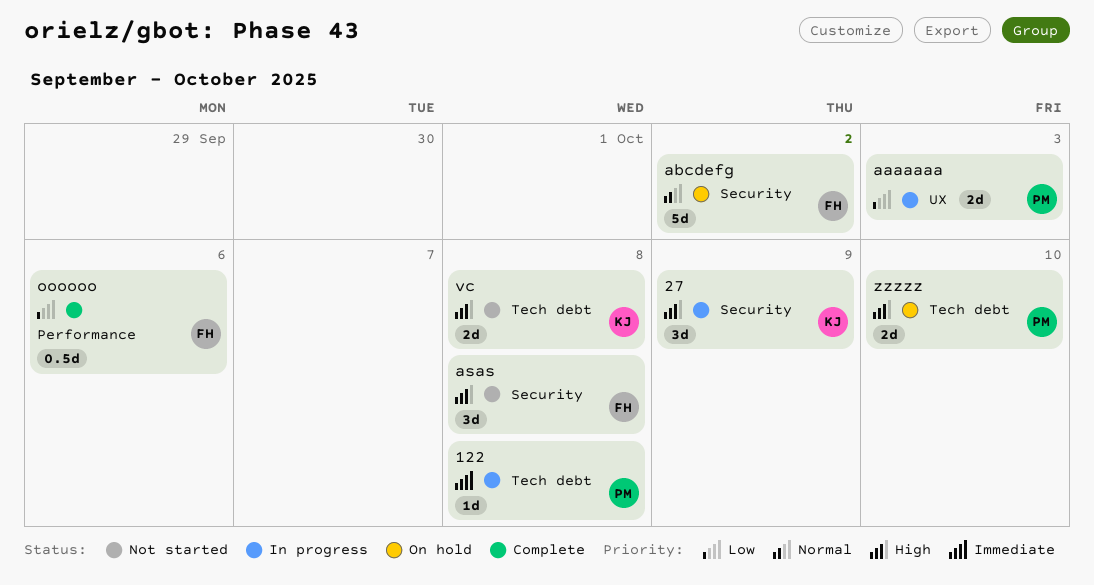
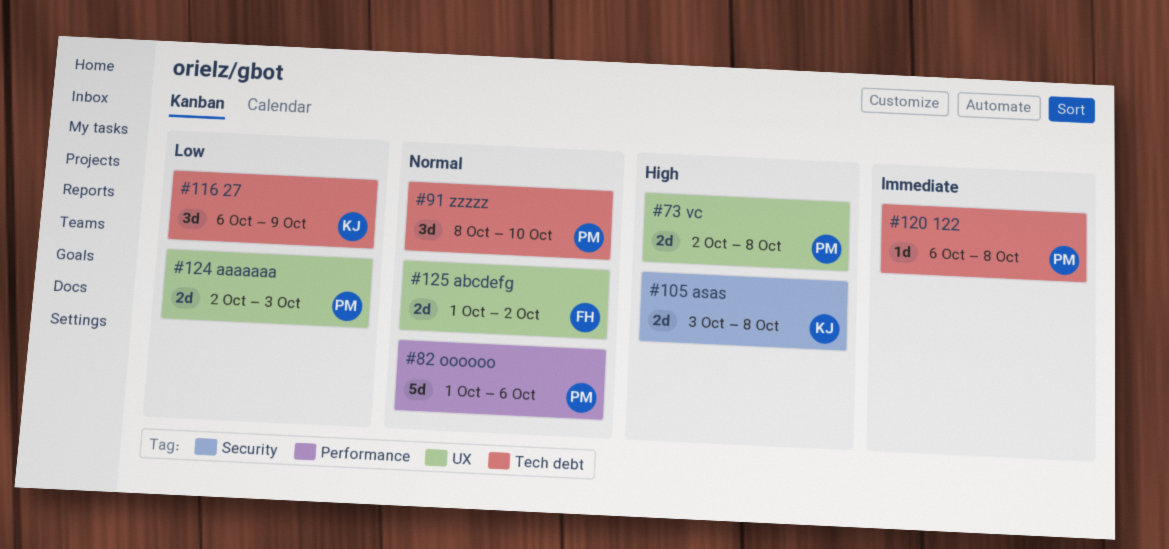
27, priority: High -> Low
27, label: Security -> Tech debt
abcdefg, label: Security -> UX
abcdefg, estimate: 5d -> 2d
asas, owner: FH -> KJ
asas, estimate: 3d -> 2d
oooooo, owner: FH -> PM
oooooo, priority: Low -> Normal
oooooo, estimate: 0.5d -> 5d
vc, owner: KJ -> PM
vc, label: Tech debt -> UX
zzzzz, priority: High -> Normal
zzzzz, estimate: 2d -> 3d

